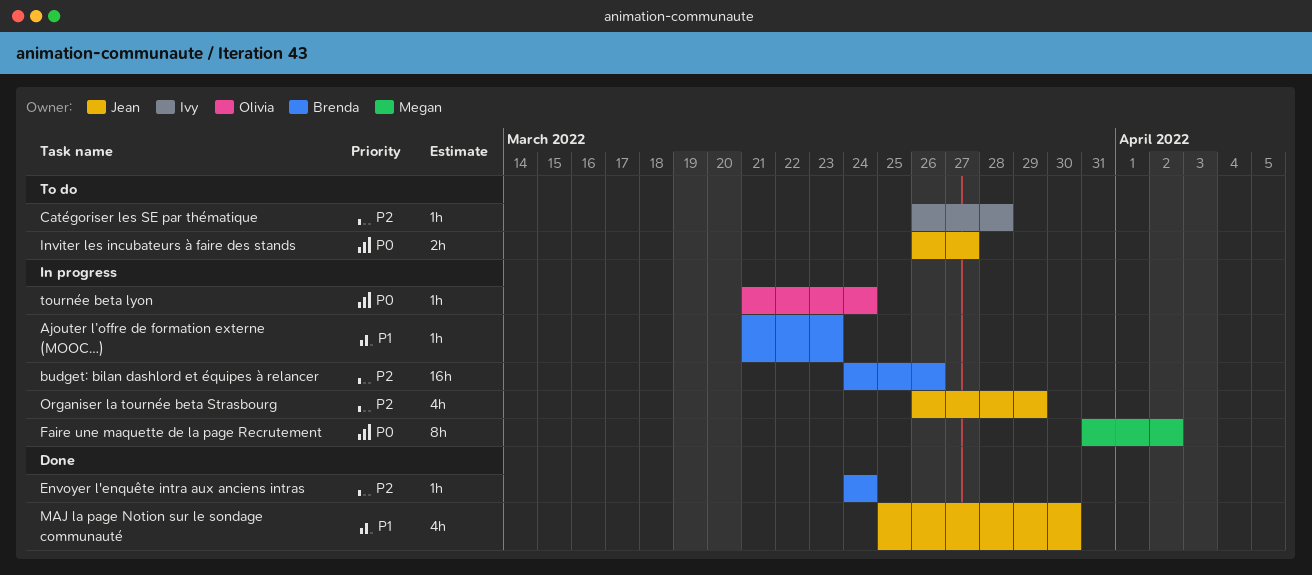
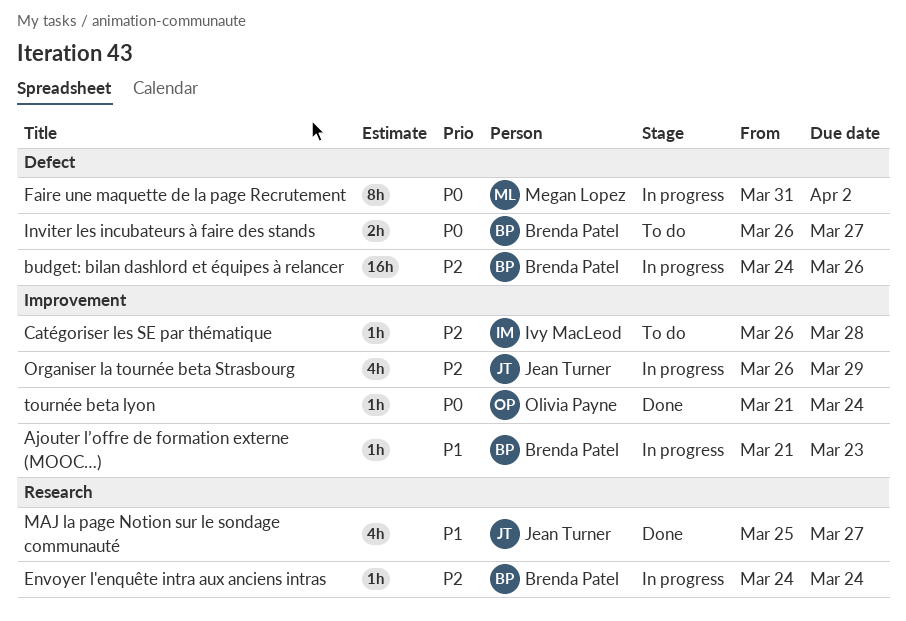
Envoyer l'enquête intra aux anciens intras, status: Done -> In progress
Inviter les incubateurs à faire des stands, owner: Jean Turner -> Brenda Patel
MAJ la page Notion sur le sondage communauté, due: Mar 30 -> Mar 27
tournée beta lyon, status: In progress -> Done

